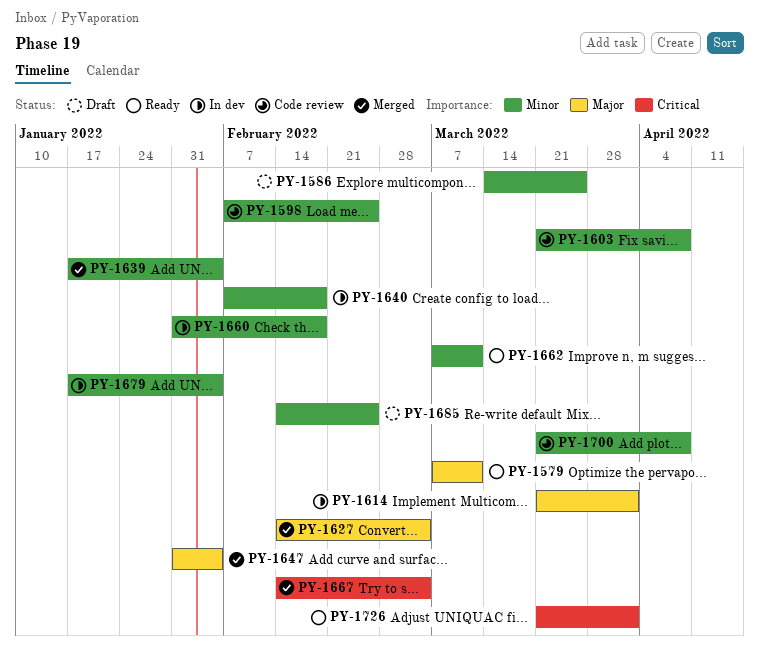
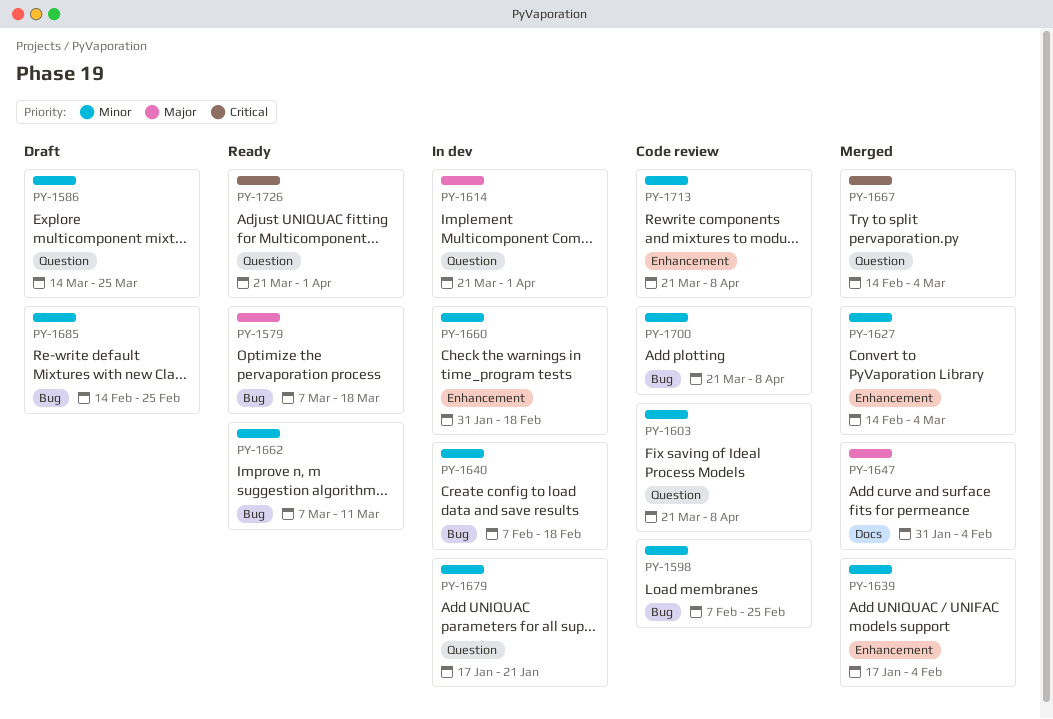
PY-1579, due: Mar 11 -> Mar 18
PY-1627, priority: Major -> Minor
PY-1679, due: Feb 4 -> Jan 21
PY-1713: none -> present

